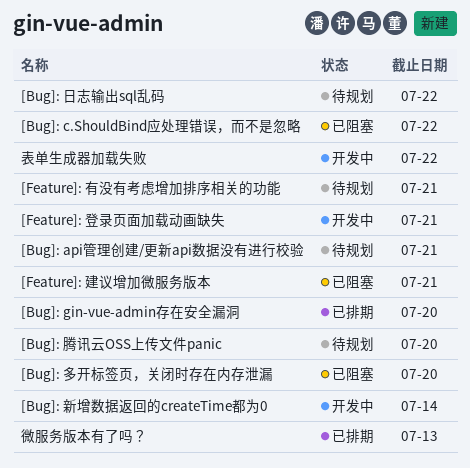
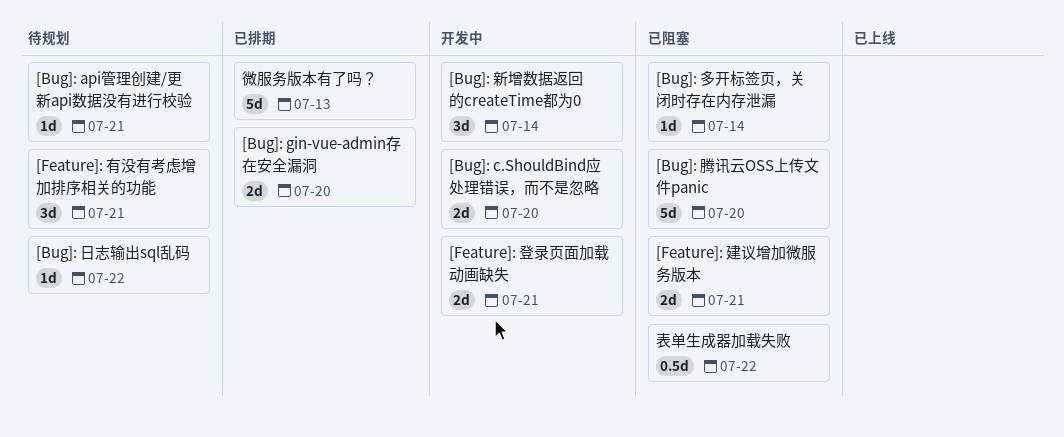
[Bug]: c.ShouldBind应处理错误，而不是忽略, status: 已阻塞 -> 开发中
[Bug]: c.ShouldBind应处理错误，而不是忽略, due: Jul 22 -> Jul 20
[Bug]: 多开标签页，关闭时存在内存泄漏, due: Jul 20 -> Jul 14
[Bug]: 腾讯云OSS上传文件panic, status: 待规划 -> 已阻塞
表单生成器加载失败, status: 开发中 -> 已阻塞

